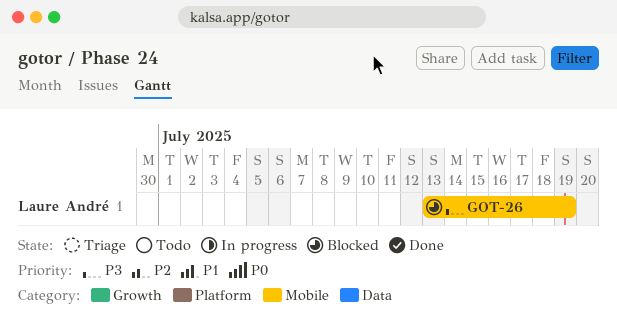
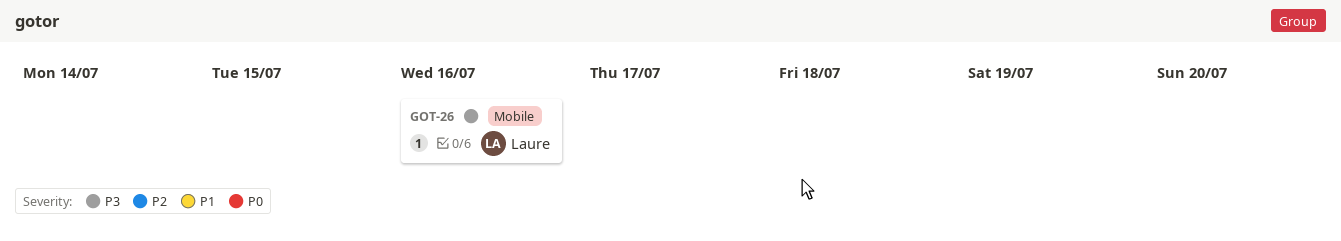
GOT-26, due: Jul 19 -> Jul 16

